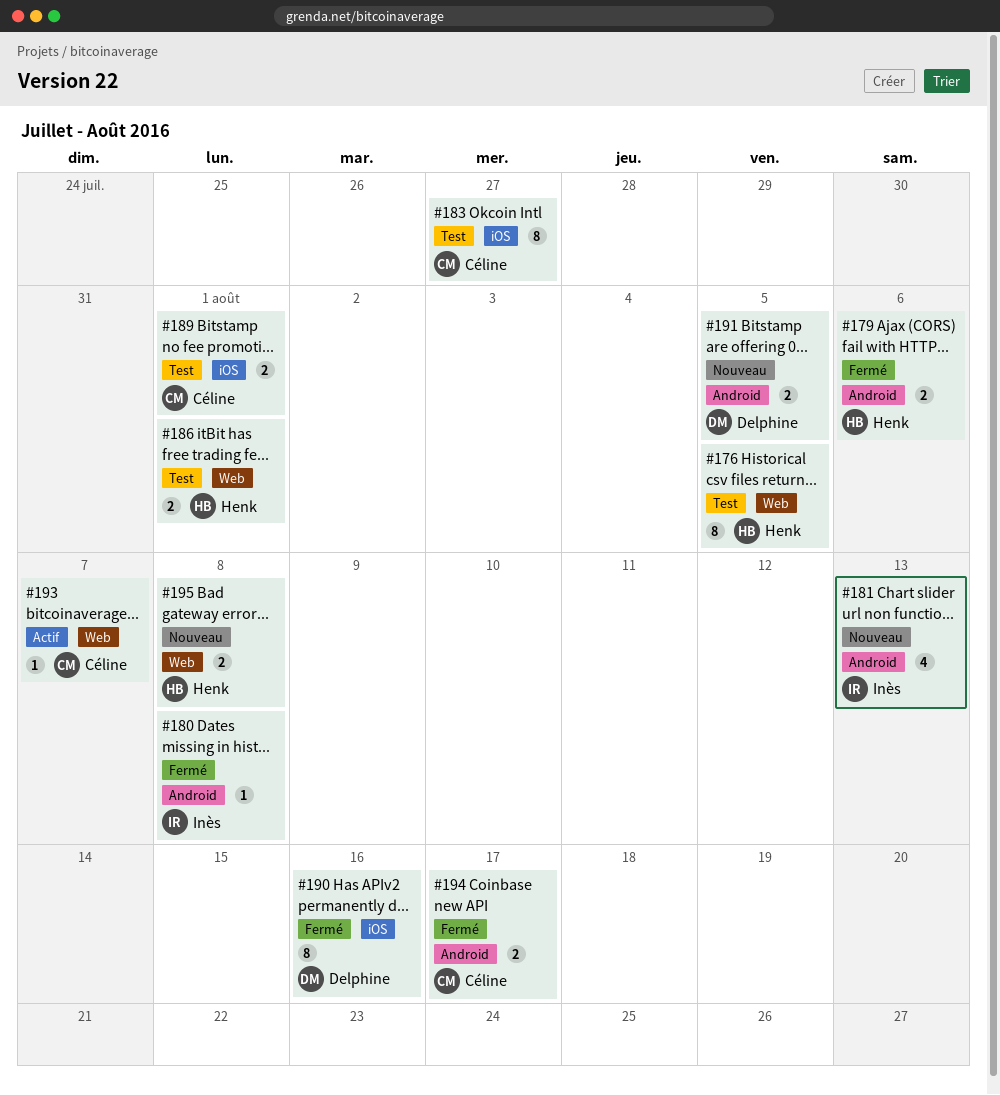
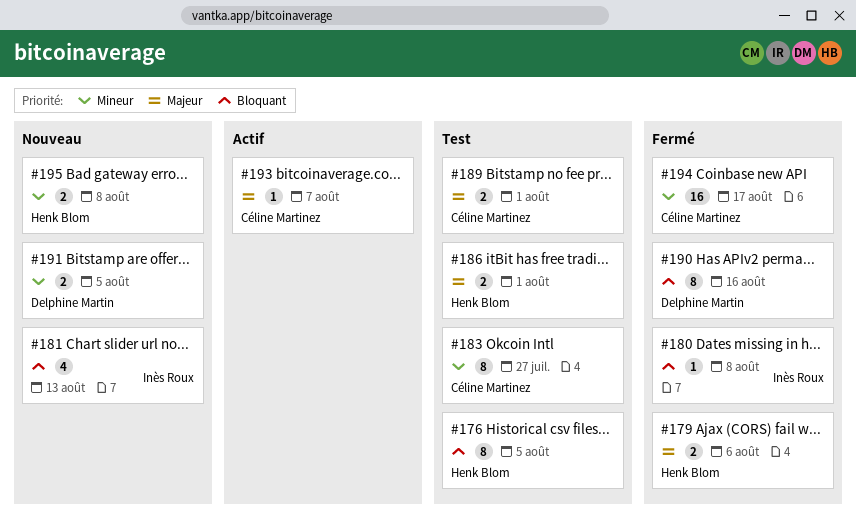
#194, estimate: 2 -> 16

